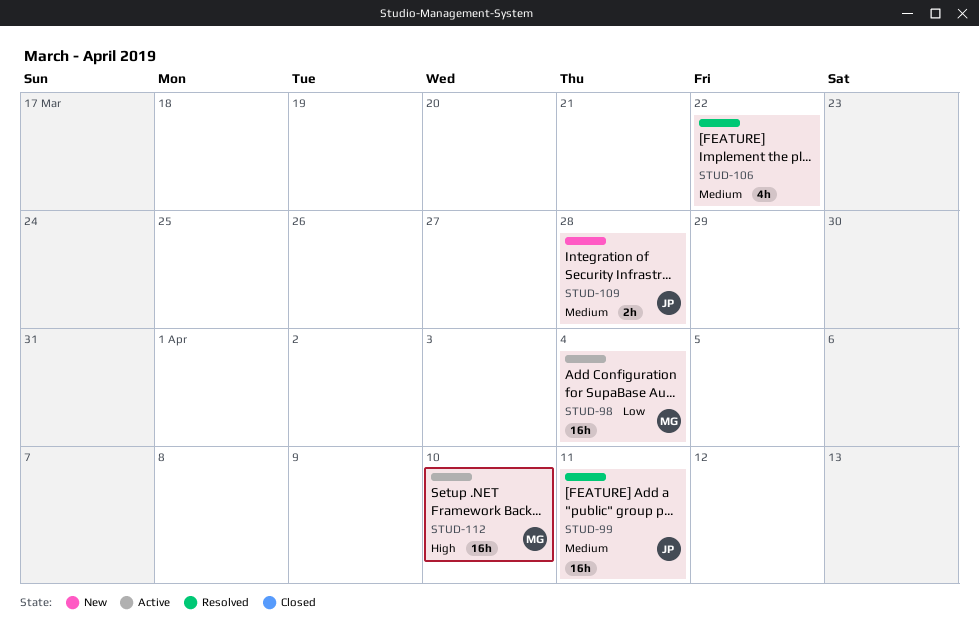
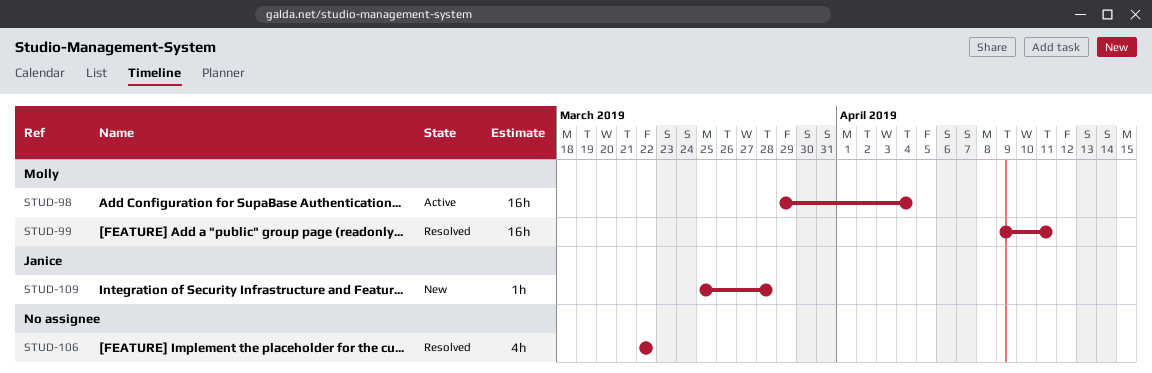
STUD-99, owner: Janice -> Molly
STUD-109, estimate: 2h -> 1h
STUD-112: present -> none

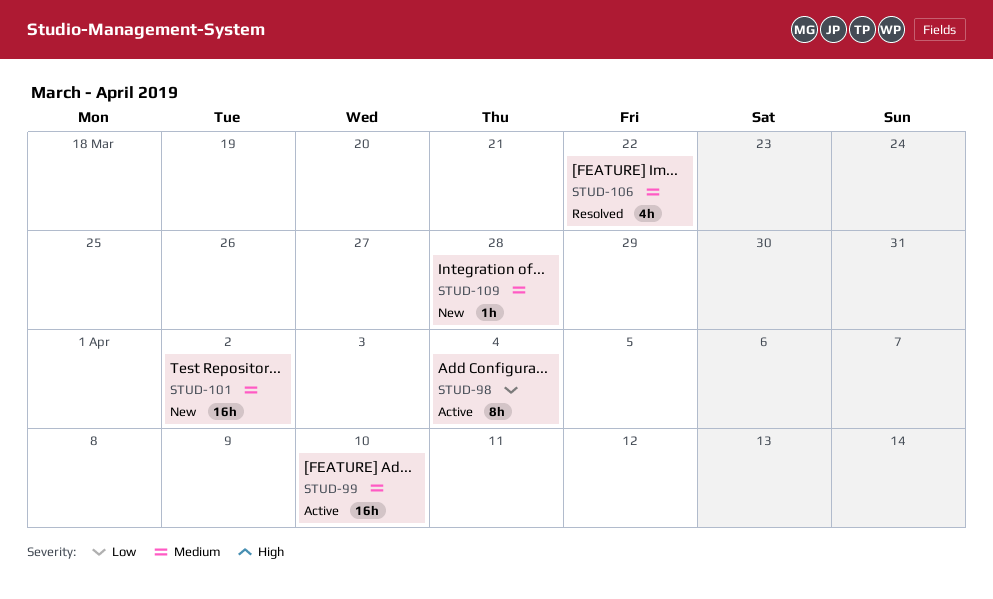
STUD-98, estimate: 16h -> 8h
STUD-99, status: Resolved -> Active
STUD-99, due: Apr 11 -> Apr 10
STUD-101: none -> present

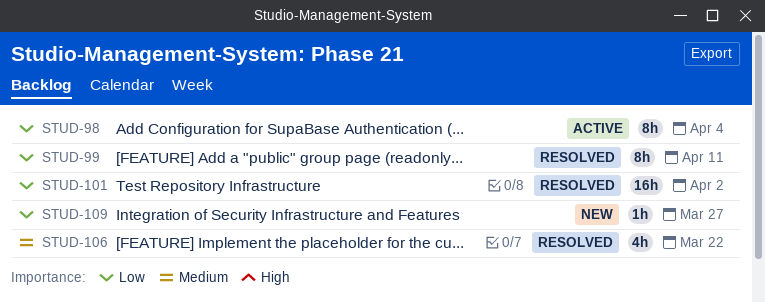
STUD-99, status: Active -> Resolved
STUD-99, priority: Medium -> Low
STUD-99, estimate: 16h -> 8h
STUD-99, due: Apr 10 -> Apr 11
STUD-101, status: New -> Resolved
STUD-101, priority: Medium -> Low
STUD-109, priority: Medium -> Low
STUD-109, due: Mar 28 -> Mar 27

